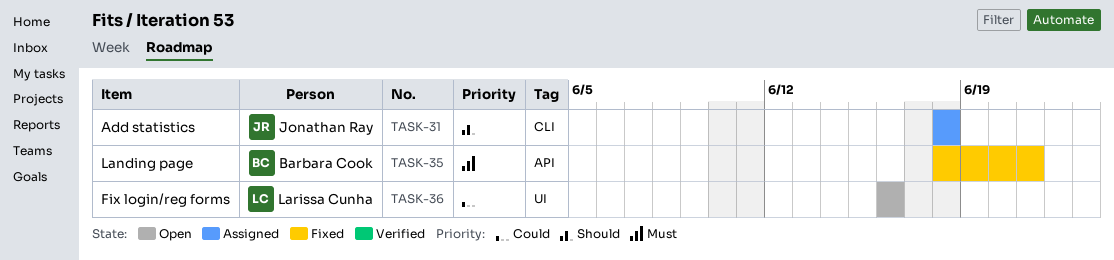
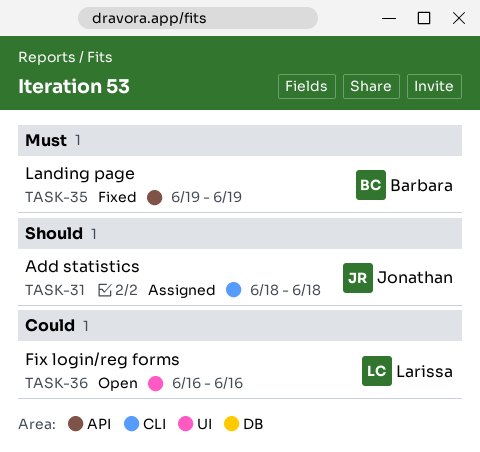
TASK-35, start: Jun 18 -> Jun 19
TASK-35, due: Jun 21 -> Jun 19

